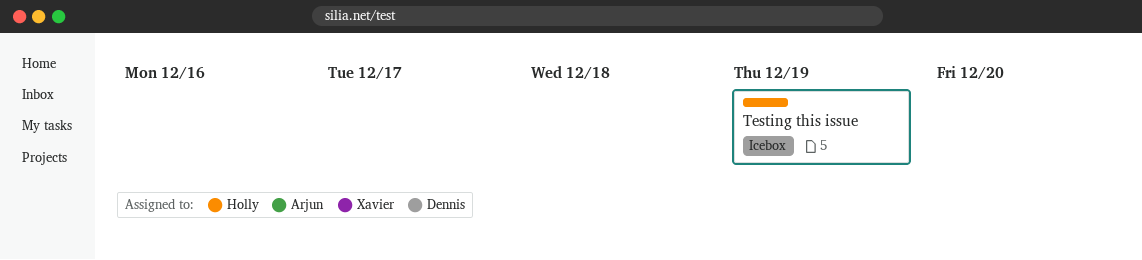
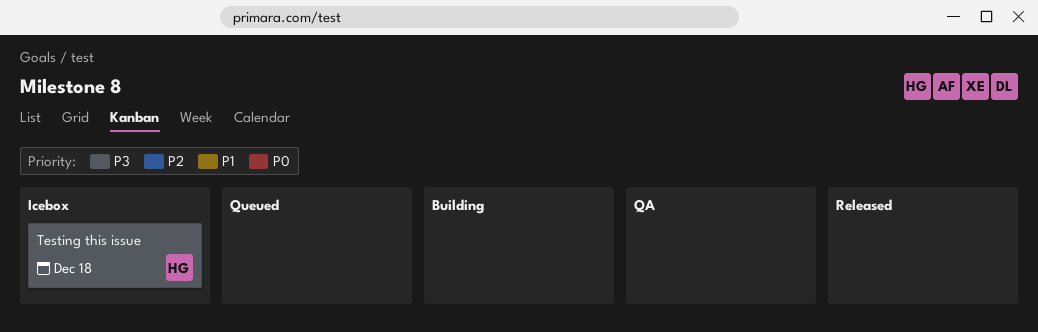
Testing this issue, due: Dec 19 -> Dec 18

